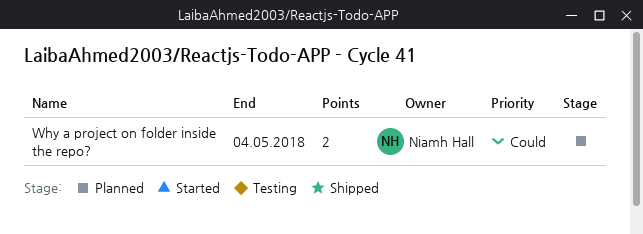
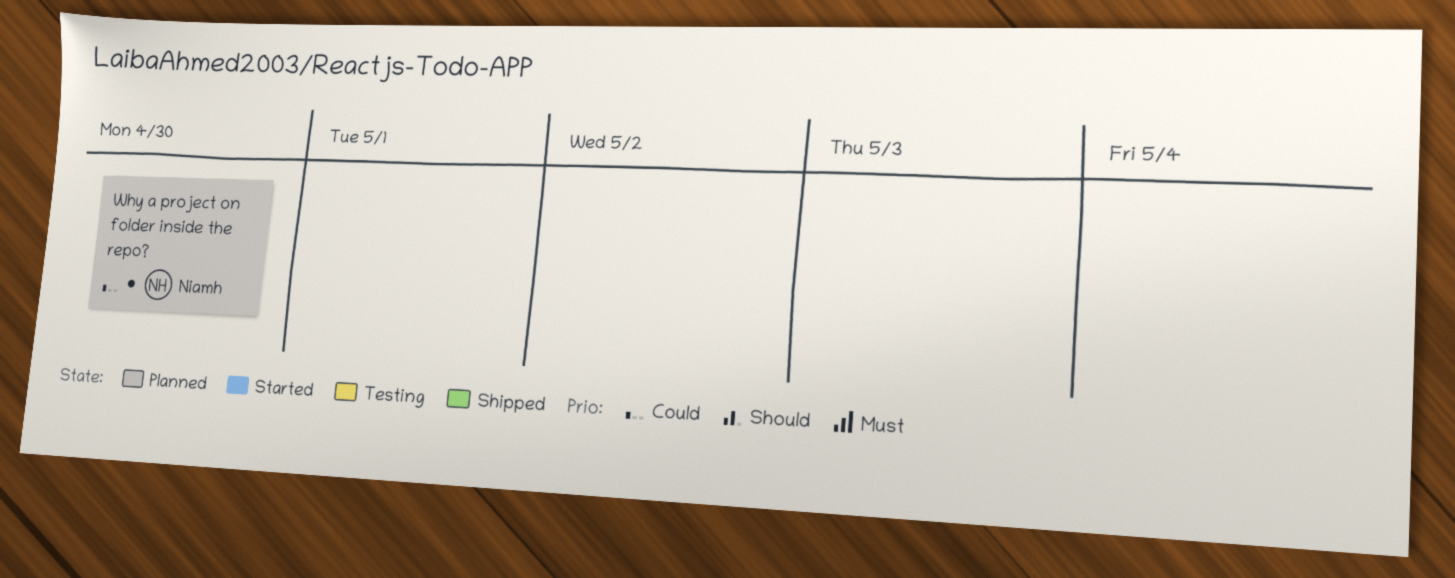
Why a project on folder inside the repo?, estimate: 2 -> 1
Why a project on folder inside the repo?, due: May 4 -> Apr 30

